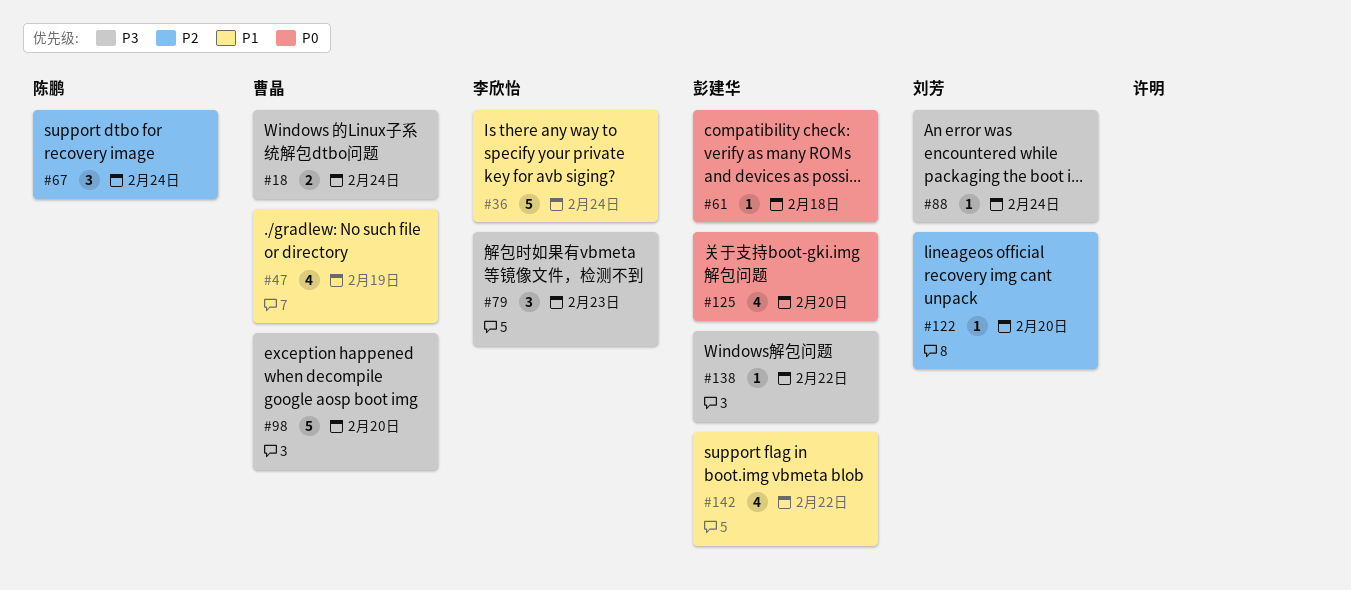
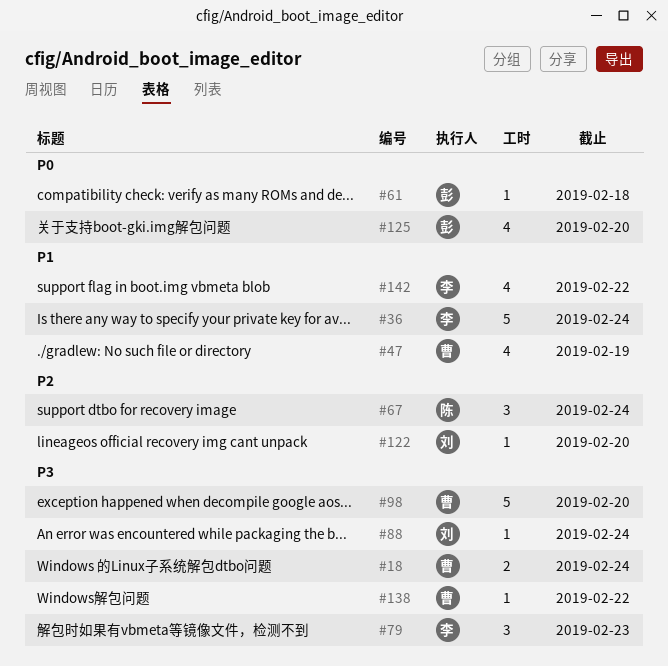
#138, owner: 彭建华 -> 曹晶
#142, owner: 彭建华 -> 李欣怡

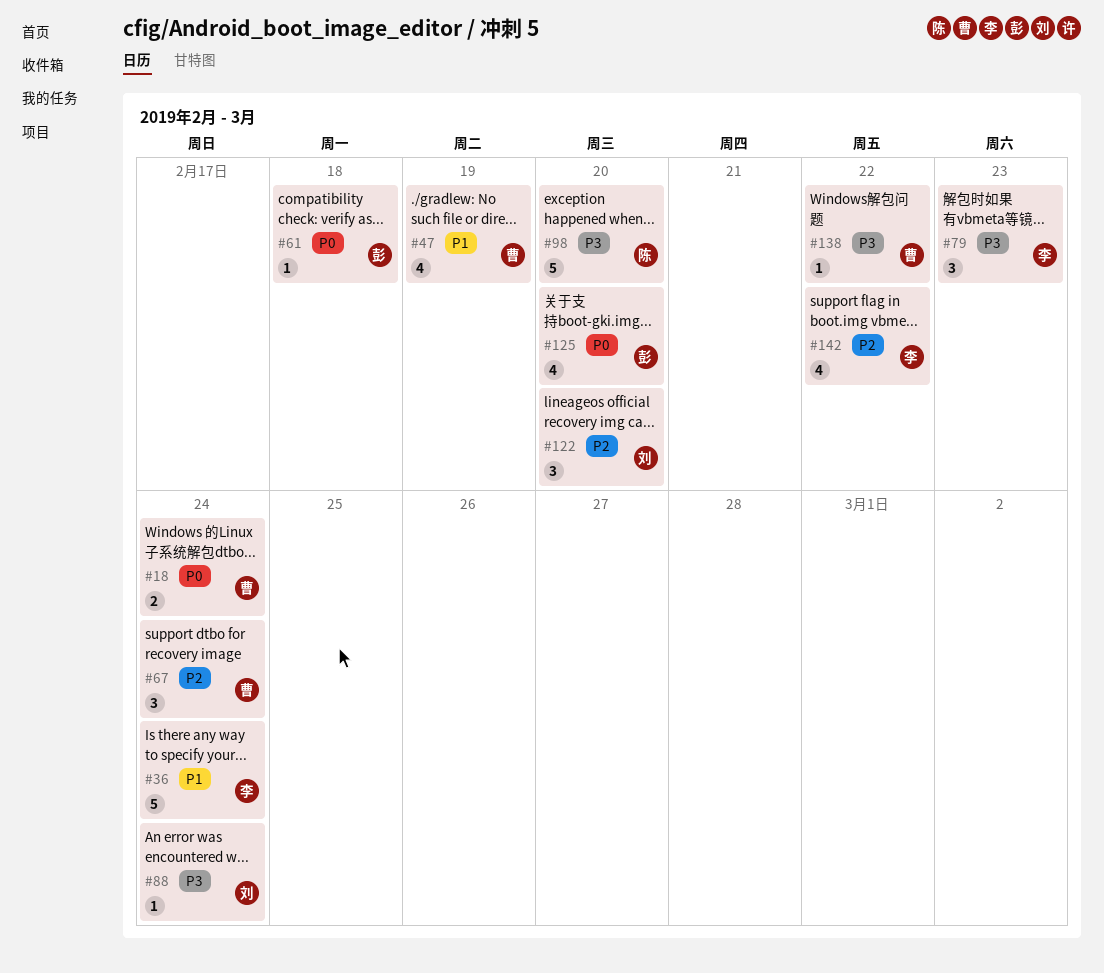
#18, priority: P3 -> P0
#67, owner: 陈 -> 曹
#98, owner: 曹 -> 陈
#122, estimate: 1 -> 3
#142, priority: P1 -> P2

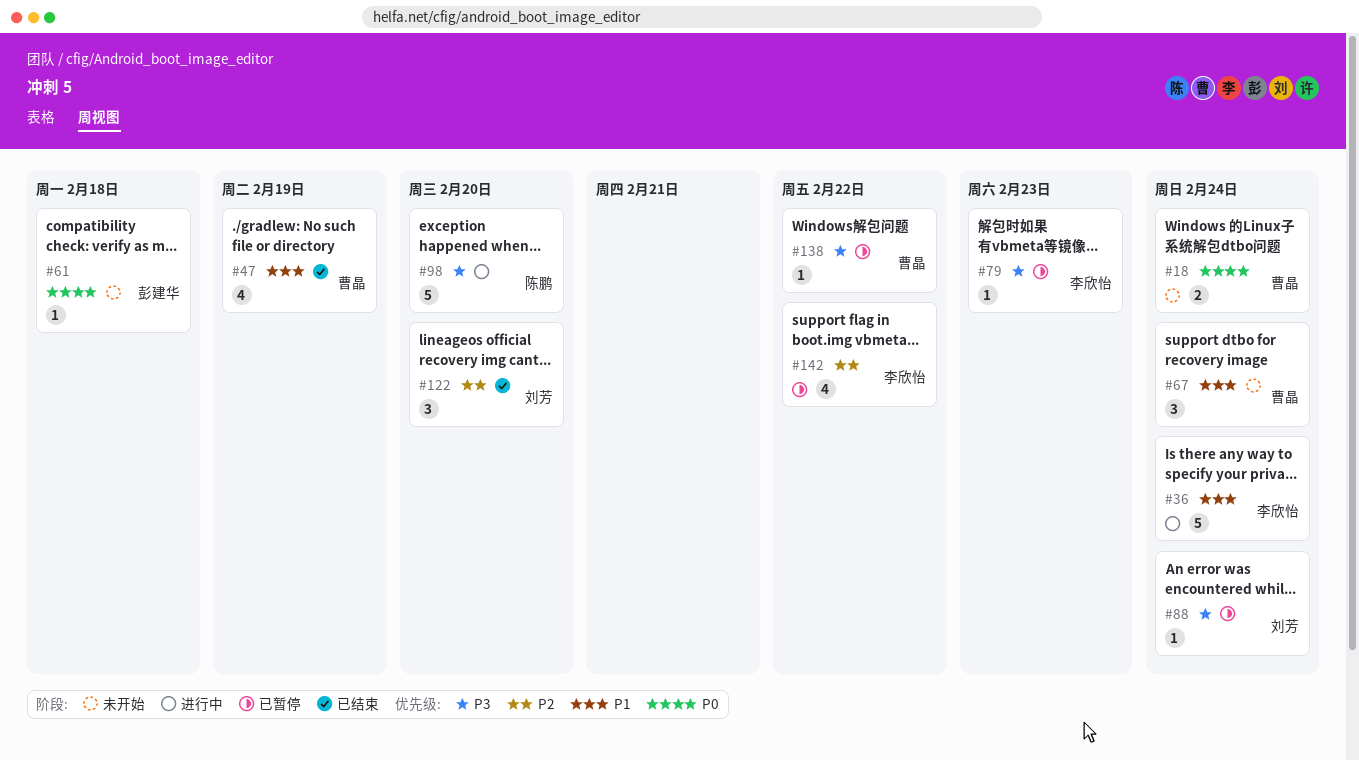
#67, priority: P2 -> P1
#79, estimate: 3 -> 1
#125: present -> none

